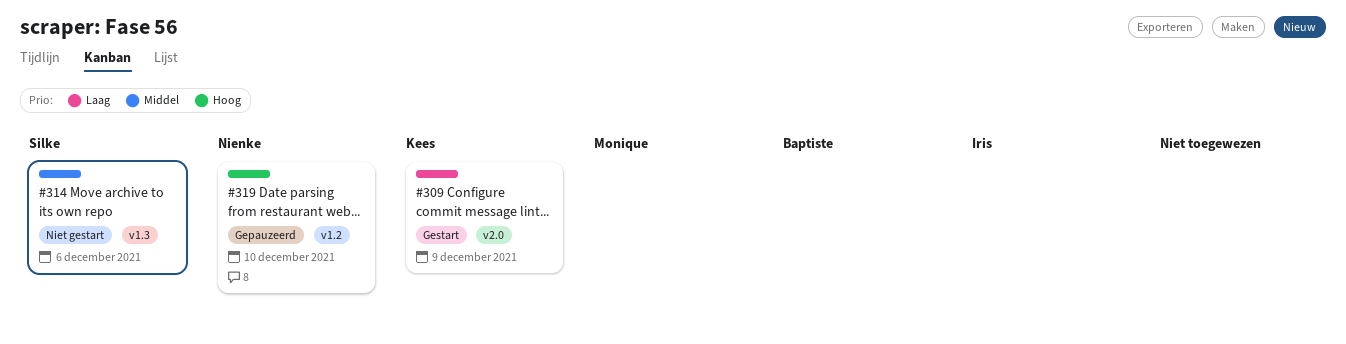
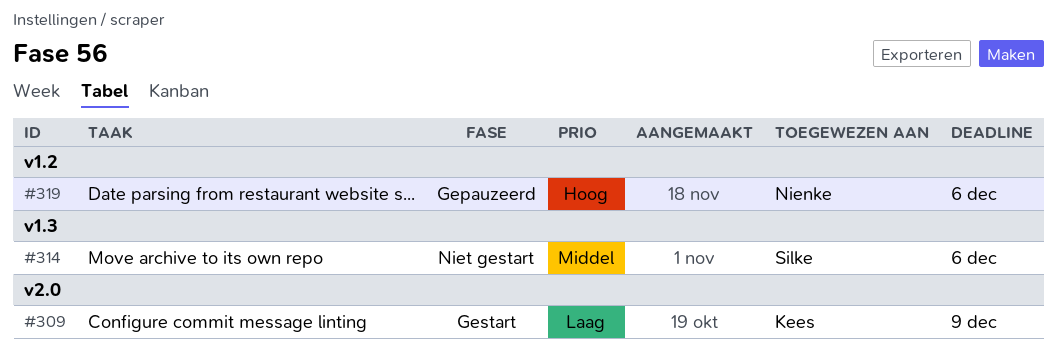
#319, due: Dec 10 -> Dec 6

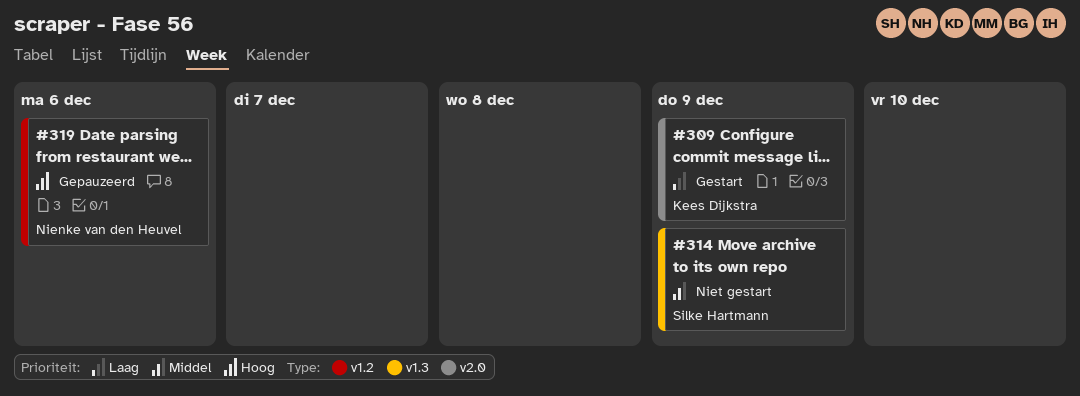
#314, due: Dec 6 -> Dec 9

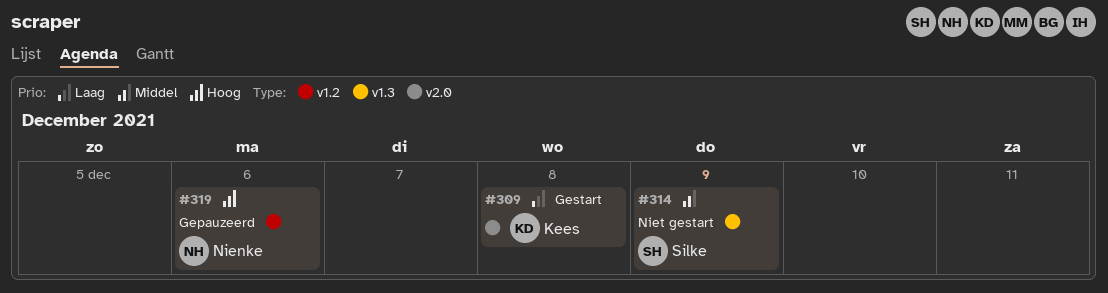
#309, due: Dec 9 -> Dec 8

